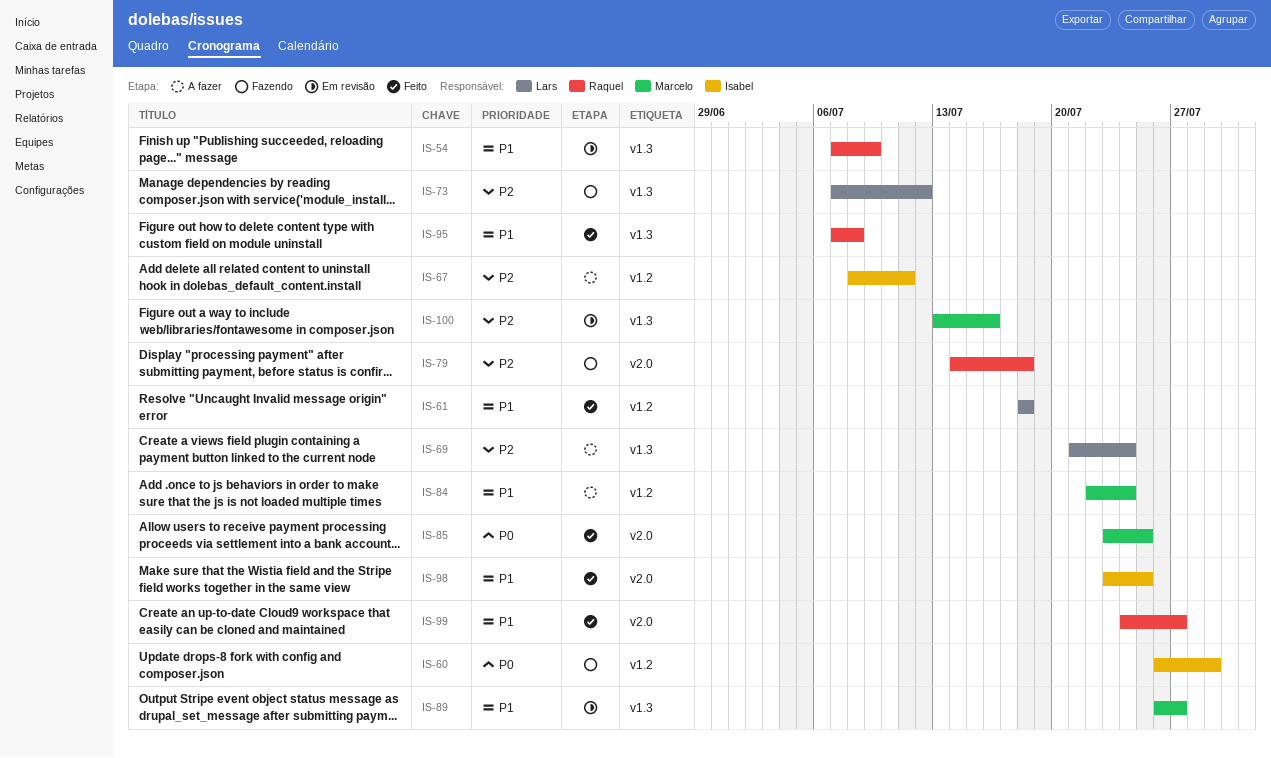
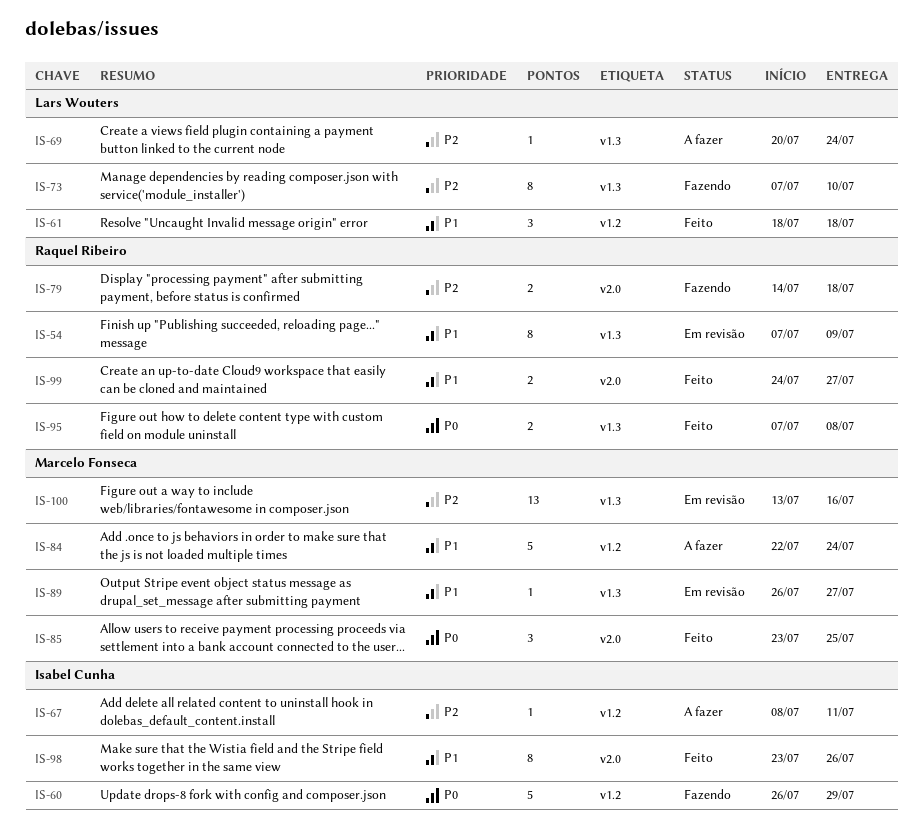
IS-69, start: Jul 21 -> Jul 20
IS-73, due: Jul 12 -> Jul 10
IS-95, priority: P1 -> P0
IS-98, due: Jul 25 -> Jul 26

